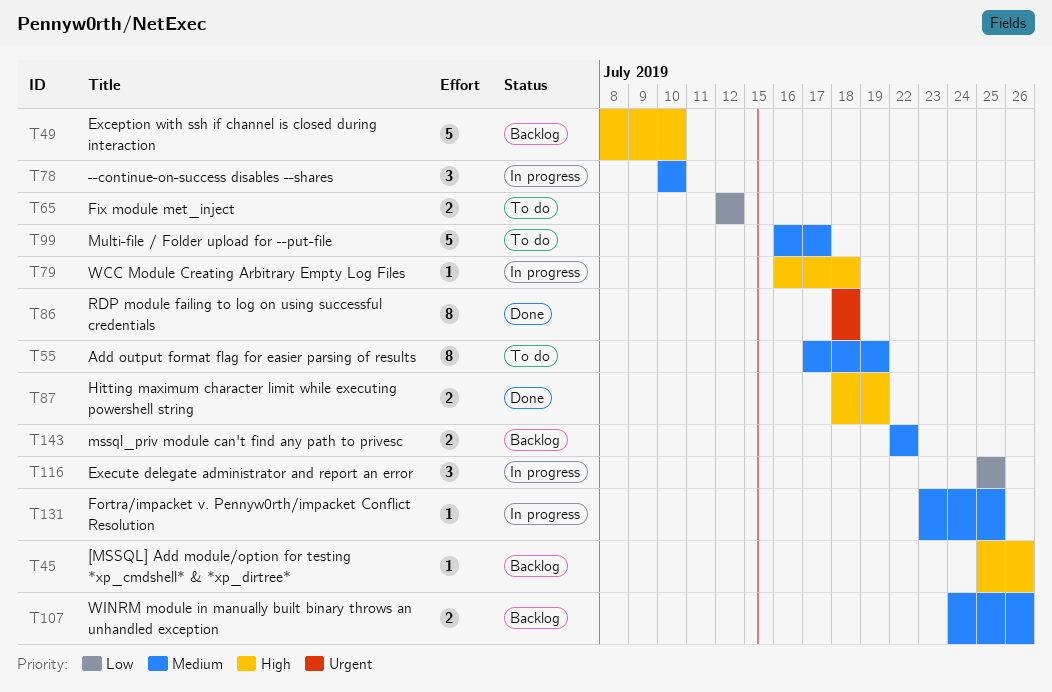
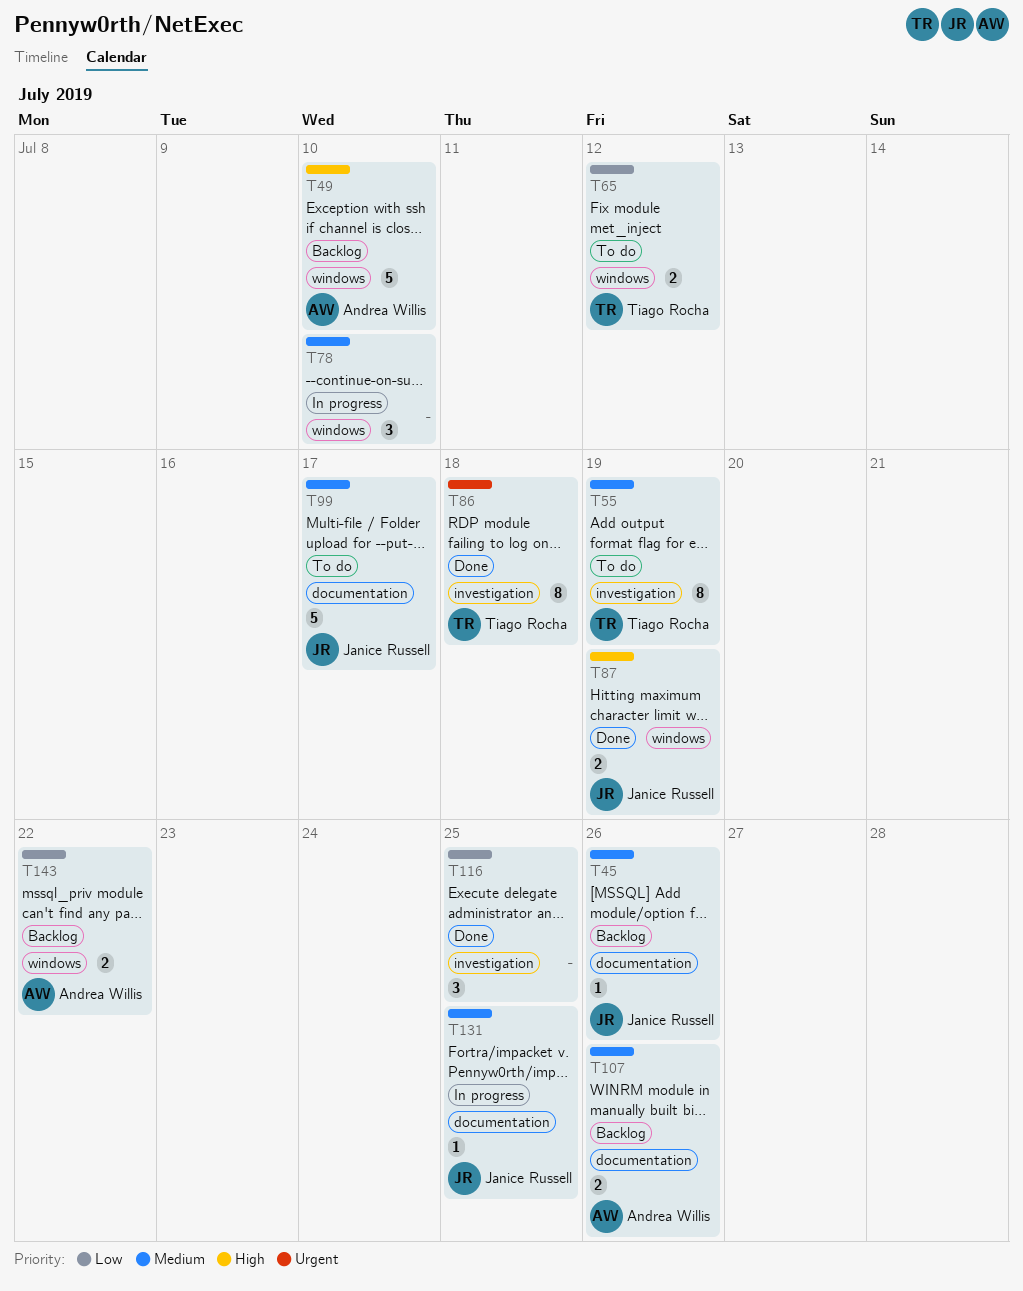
T45, priority: High -> Medium
T79: present -> none
T116, status: In progress -> Done
T143, priority: Medium -> Low

